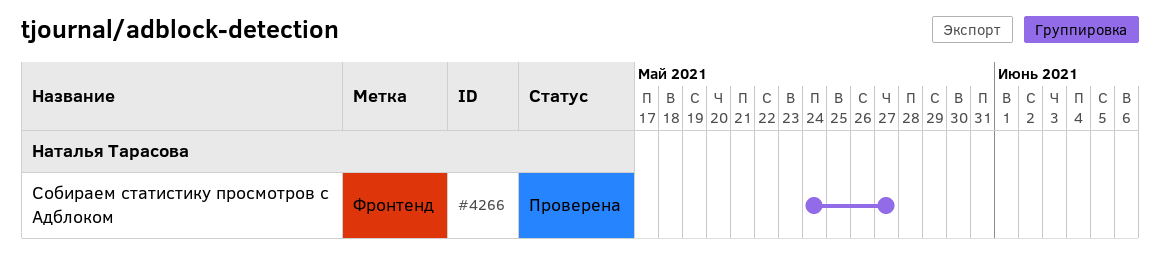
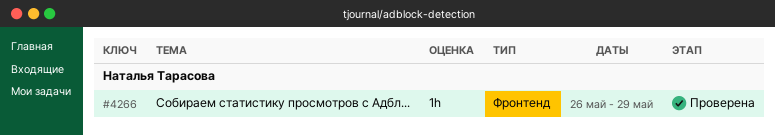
#4266, start: May 24 -> May 26
#4266, due: May 27 -> May 29

